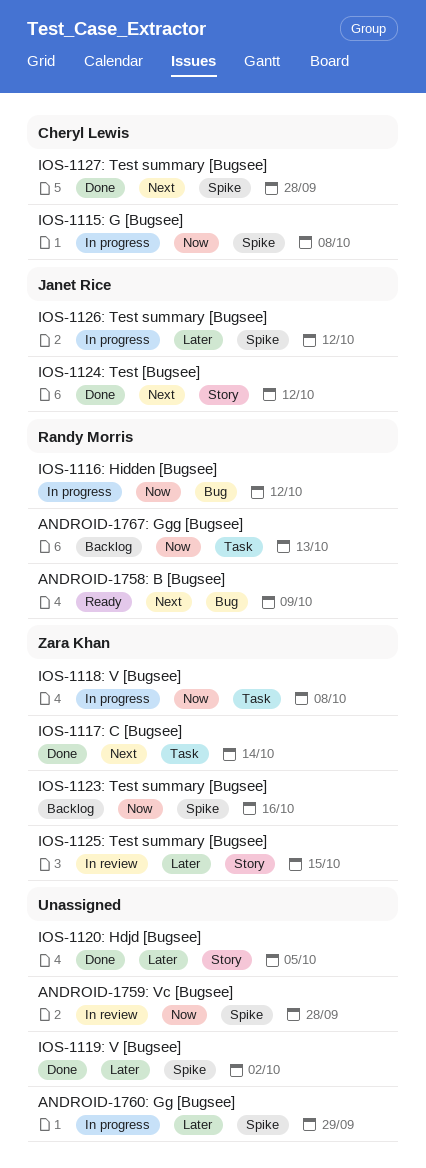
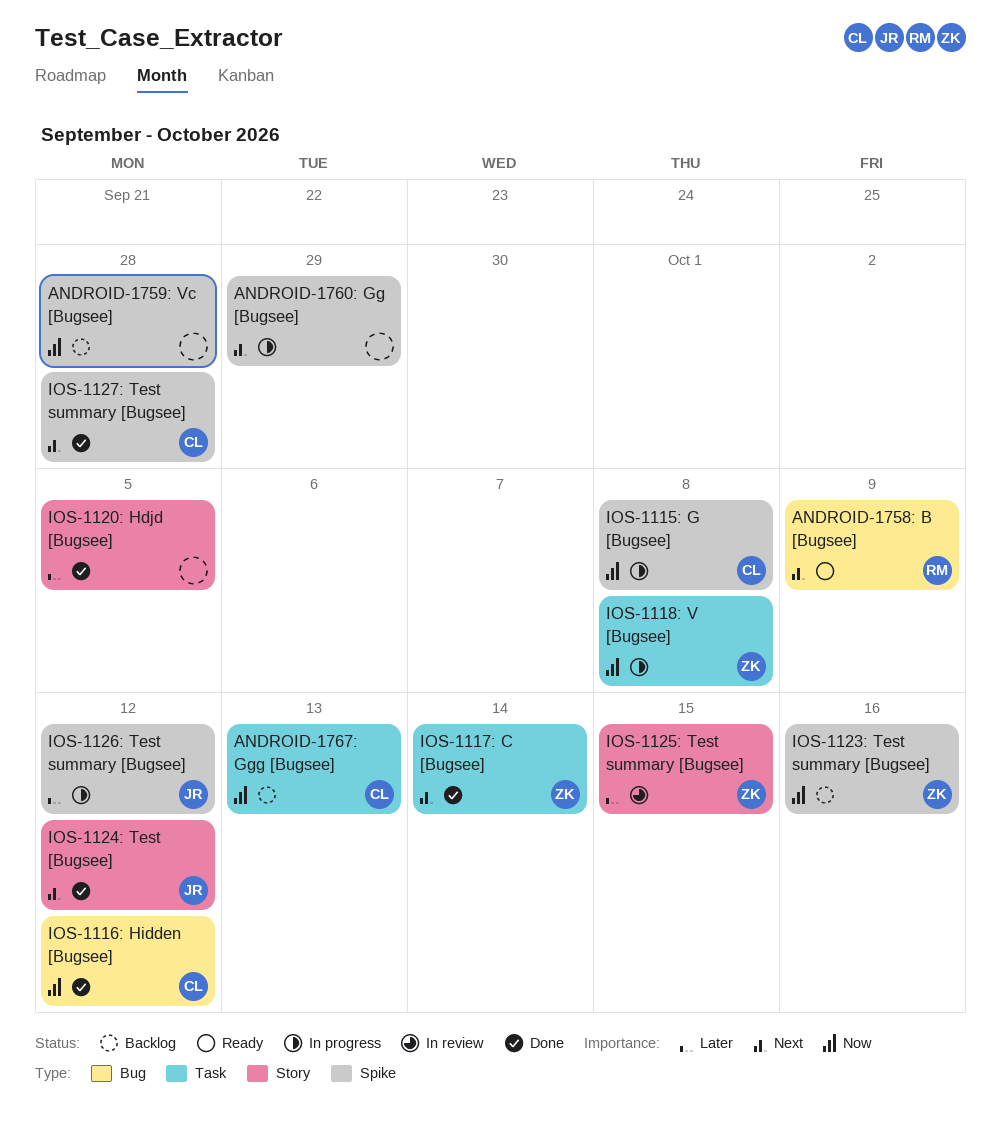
ANDROID-1759: Vc [Bugsee], status: In review -> Backlog
ANDROID-1760: Gg [Bugsee], priority: Later -> Next
ANDROID-1767: Ggg [Bugsee], owner: Randy Morris -> Cheryl Lewis
IOS-1116: Hidden [Bugsee], status: In progress -> Done
IOS-1116: Hidden [Bugsee], owner: Randy Morris -> Cheryl Lewis
IOS-1119: V [Bugsee]: present -> none

